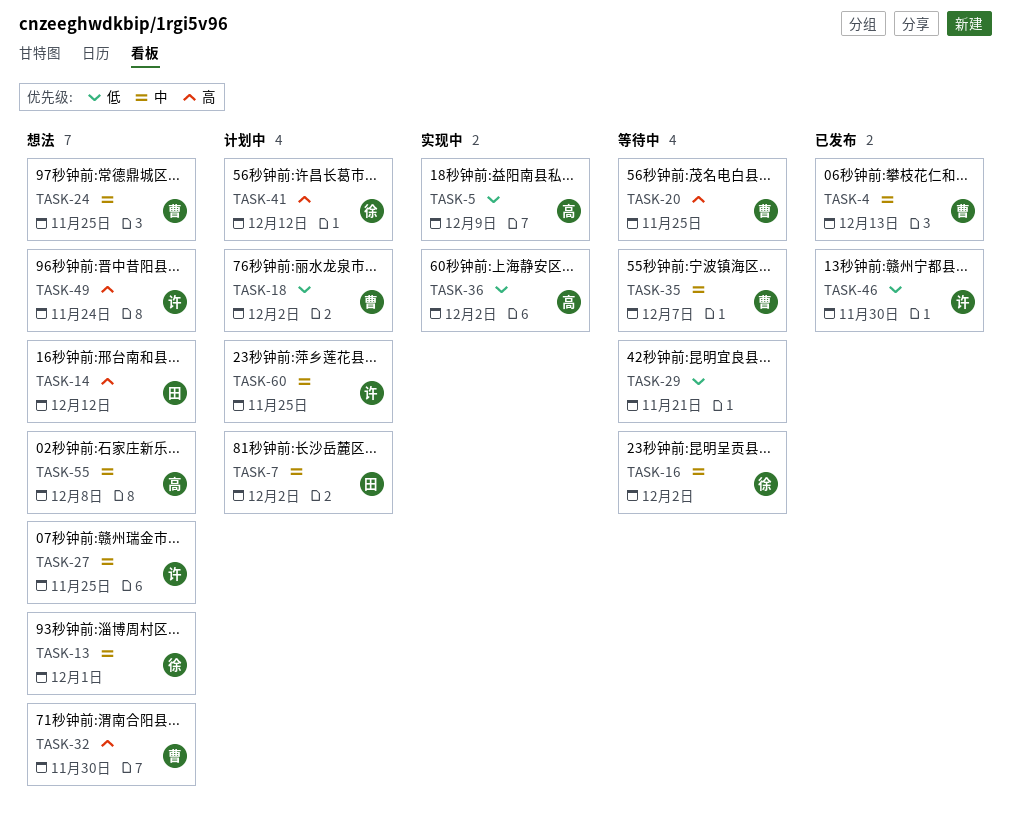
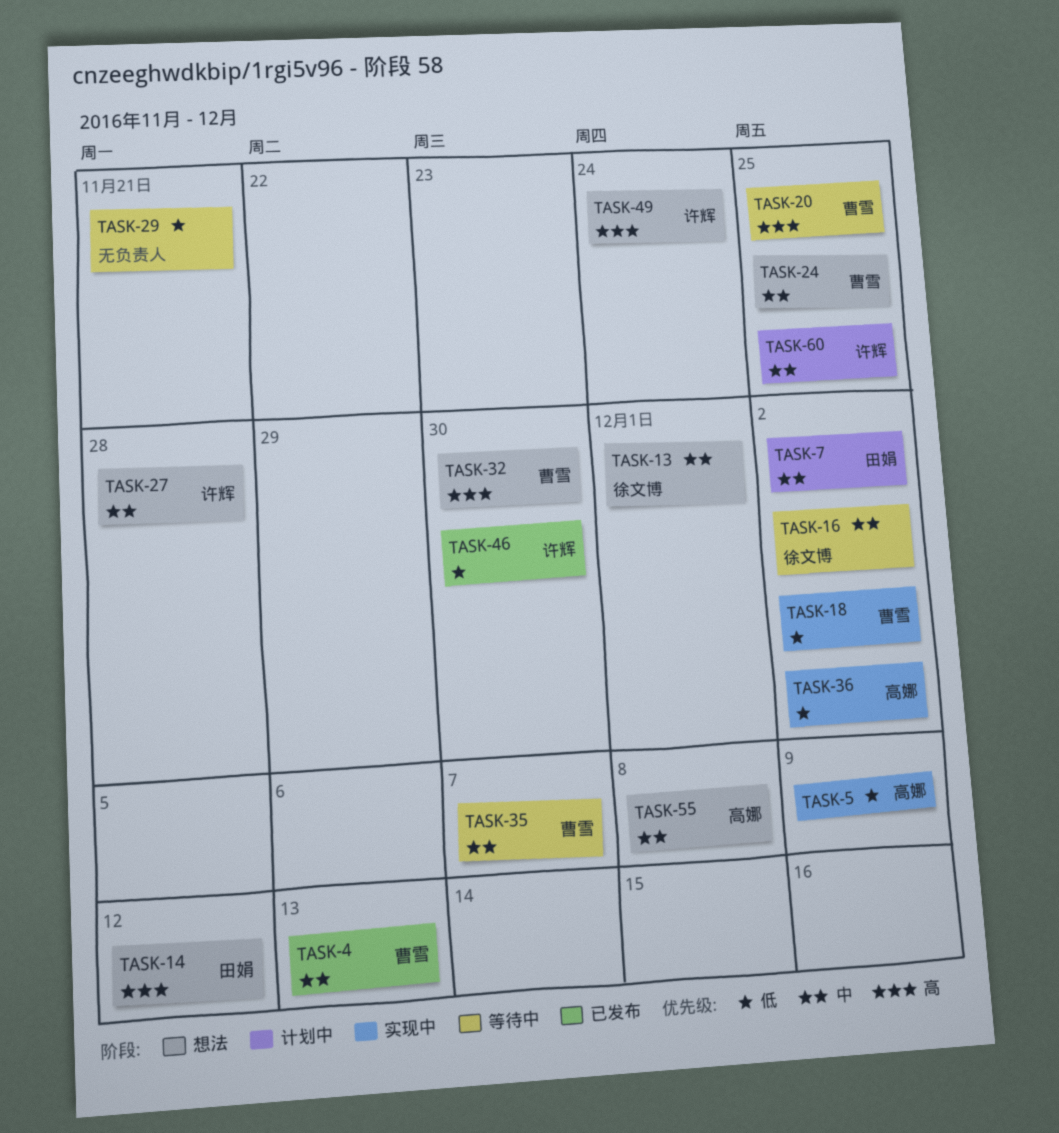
TASK-18, status: 计划中 -> 实现中
TASK-27, due: Nov 25 -> Nov 28
TASK-41: present -> none

